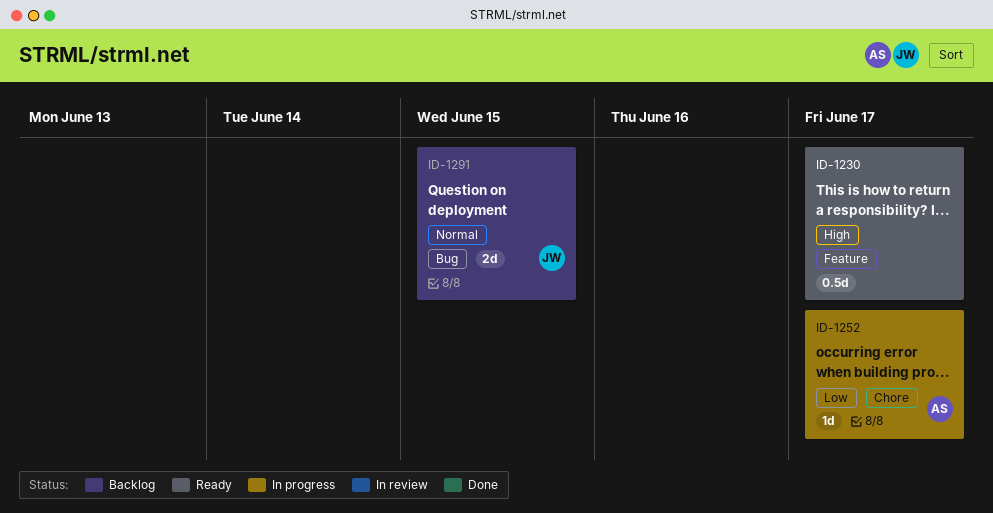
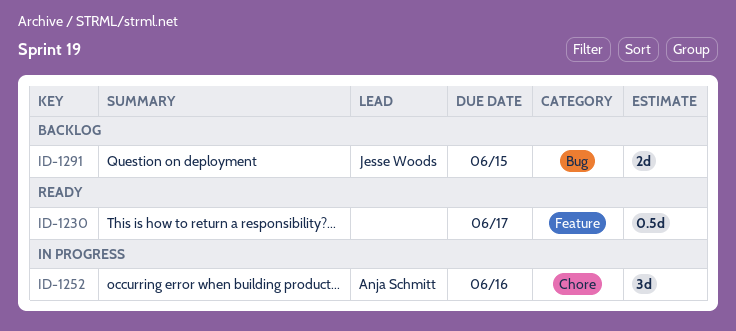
ID-1252, estimate: 1d -> 3d
ID-1252, due: Jun 17 -> Jun 16

